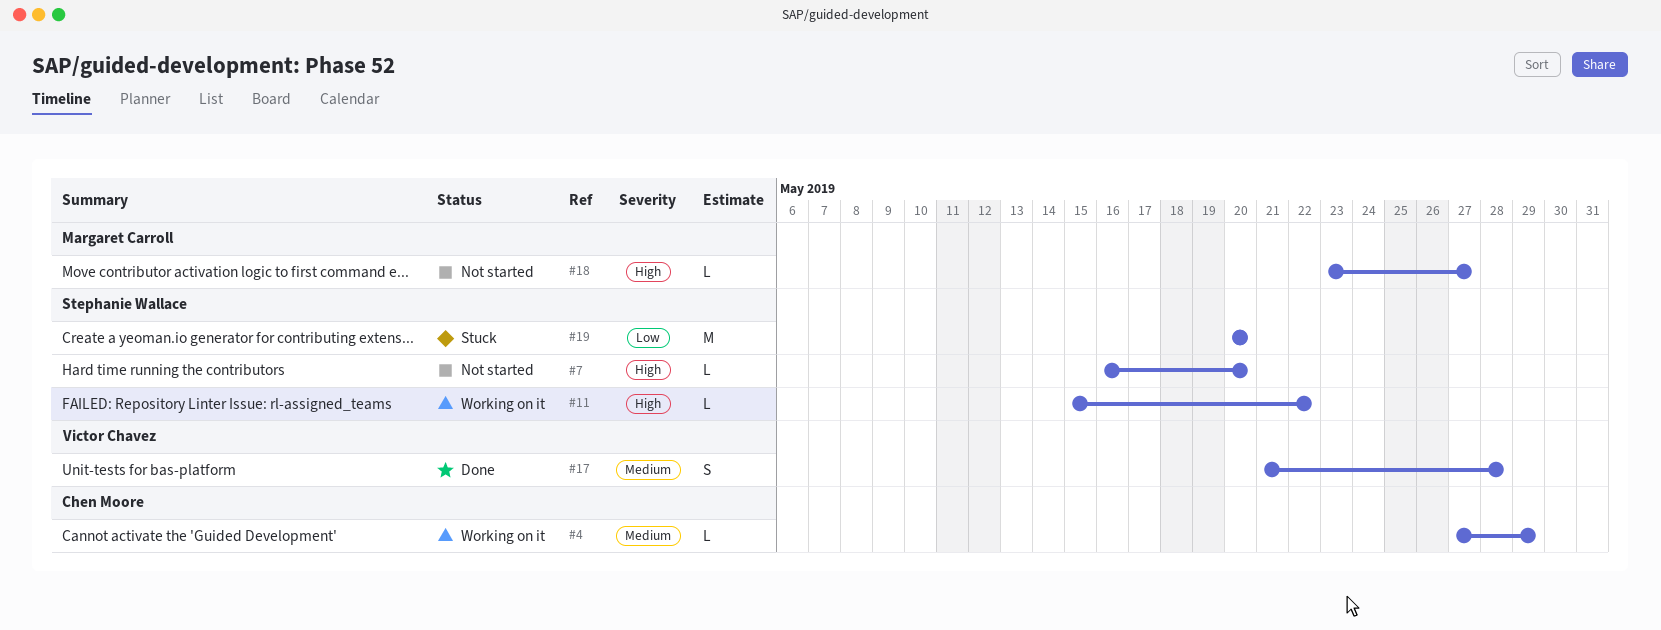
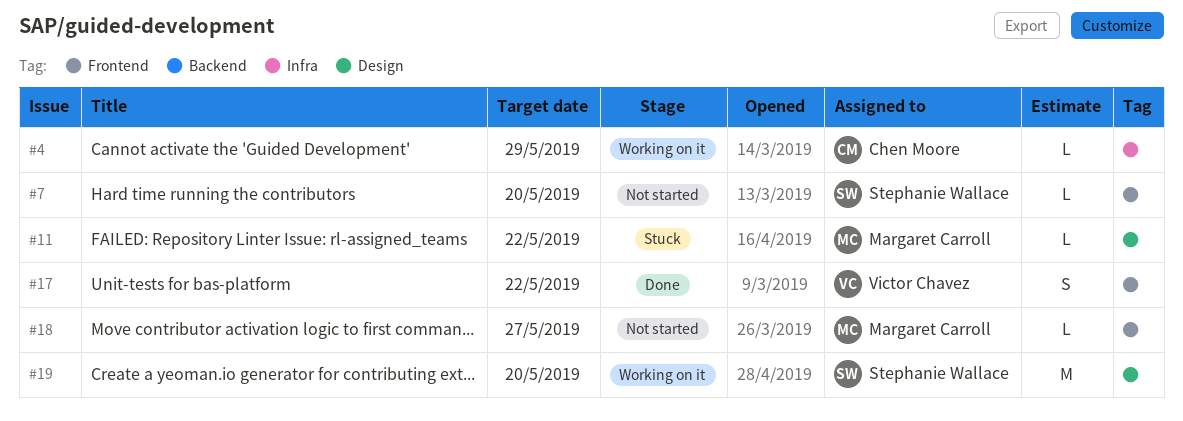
#11, status: Working on it -> Stuck
#11, owner: Stephanie Wallace -> Margaret Carroll
#17, due: May 28 -> May 22
#19, status: Stuck -> Working on it

